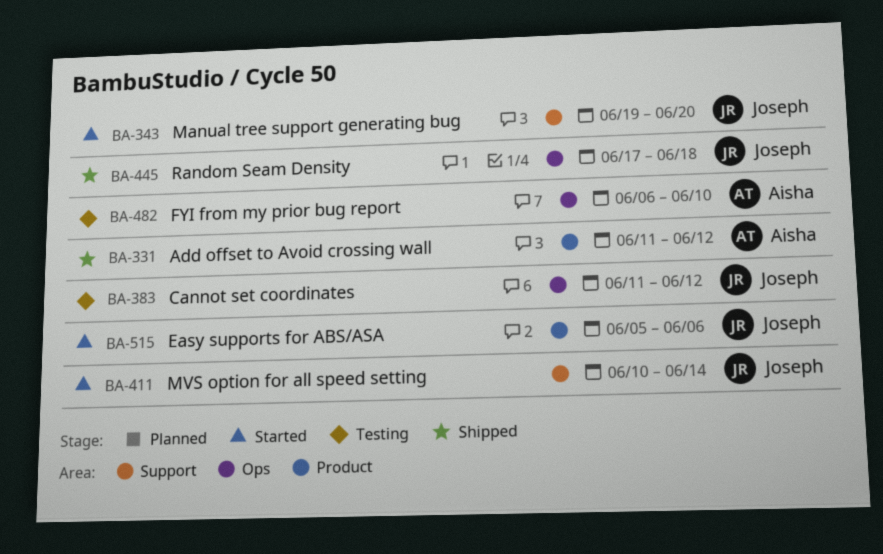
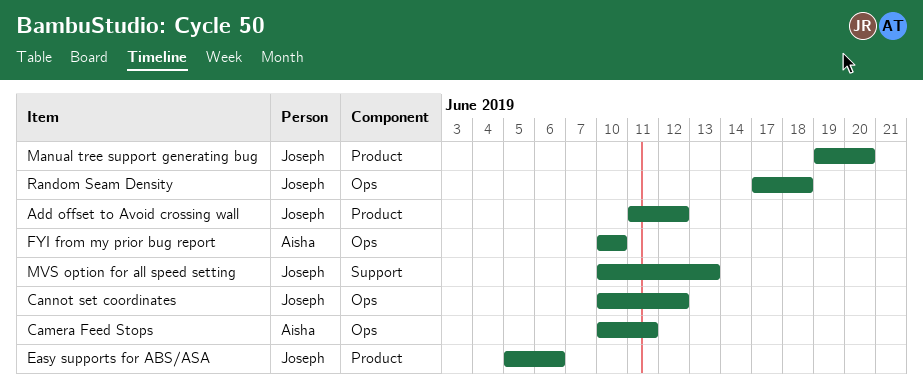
Add offset to Avoid crossing wall, owner: Aisha -> Joseph
Camera Feed Stops: none -> present
Cannot set coordinates, start: Jun 11 -> Jun 10
FYI from my prior bug report, start: Jun 6 -> Jun 10
Manual tree support generating bug, label: Support -> Product
MVS option for all speed setting, due: Jun 14 -> Jun 13

